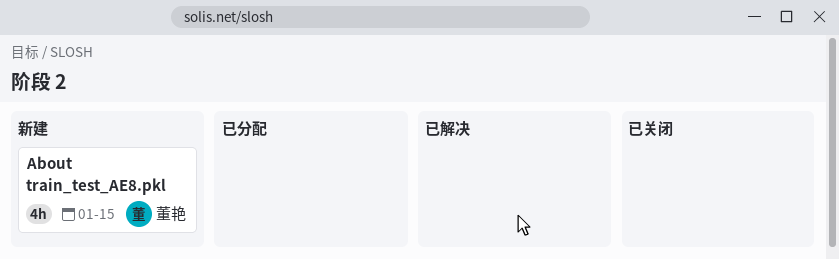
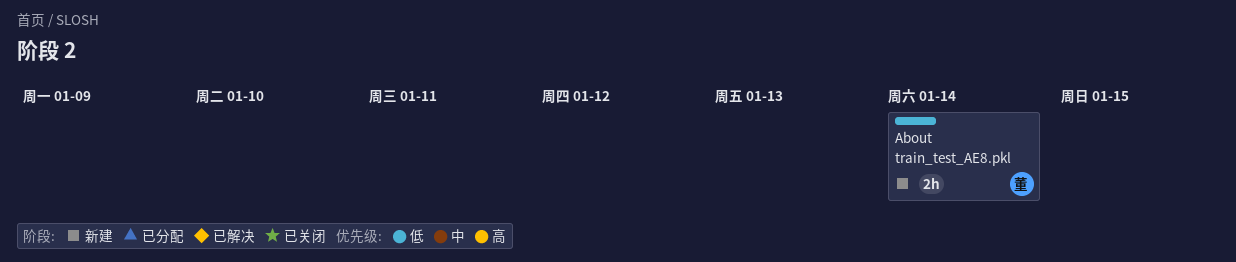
About train_test_AE8.pkl, estimate: 4h -> 2h
About train_test_AE8.pkl, due: Jan 15 -> Jan 14

